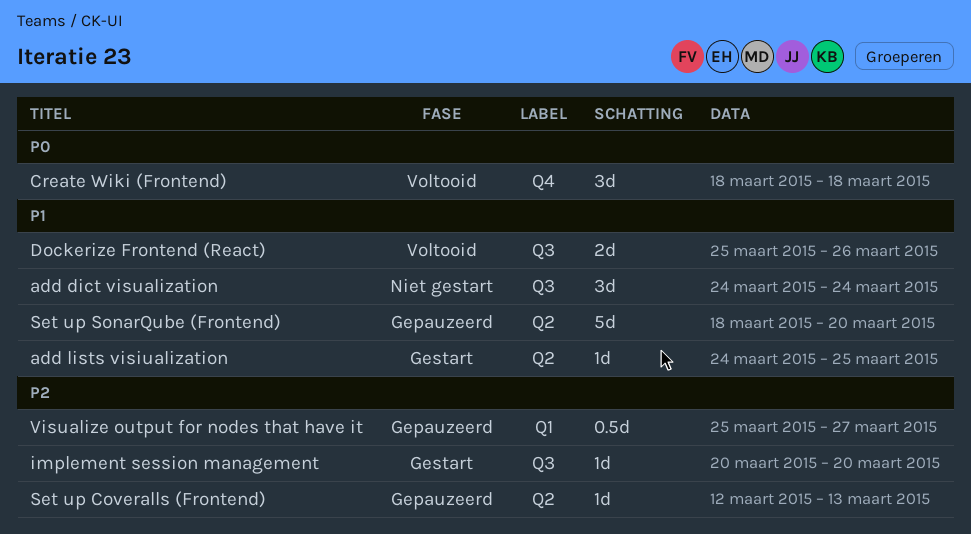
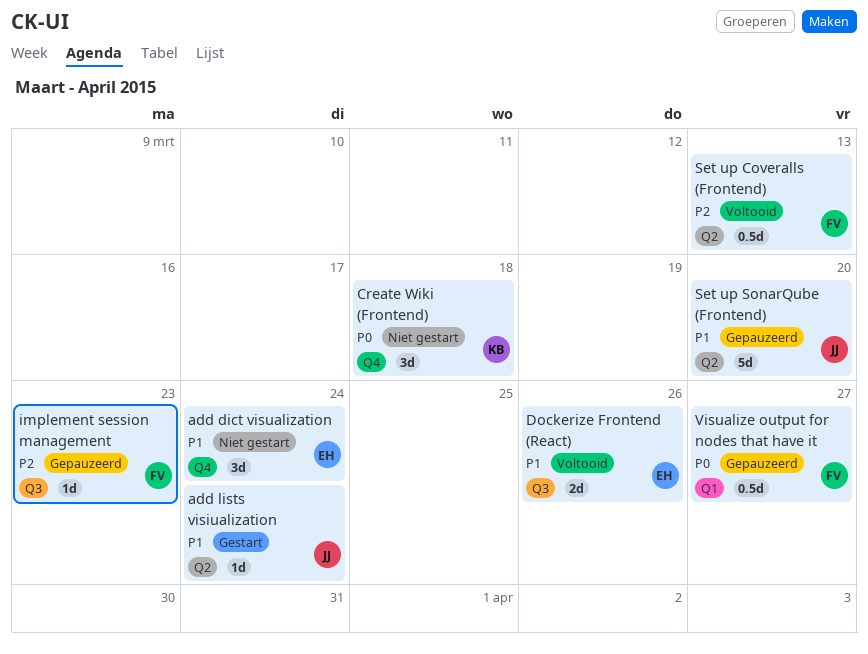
add dict visualization, label: Q3 -> Q4
add lists visiualization, due: Mar 25 -> Mar 24
Create Wiki (Frontend), status: Voltooid -> Niet gestart
implement session management, status: Gestart -> Gepauzeerd
implement session management, due: Mar 20 -> Mar 23
Set up Coveralls (Frontend), status: Gepauzeerd -> Voltooid
Set up Coveralls (Frontend), estimate: 1d -> 0.5d
Visualize output for nodes that have it, priority: P2 -> P0

